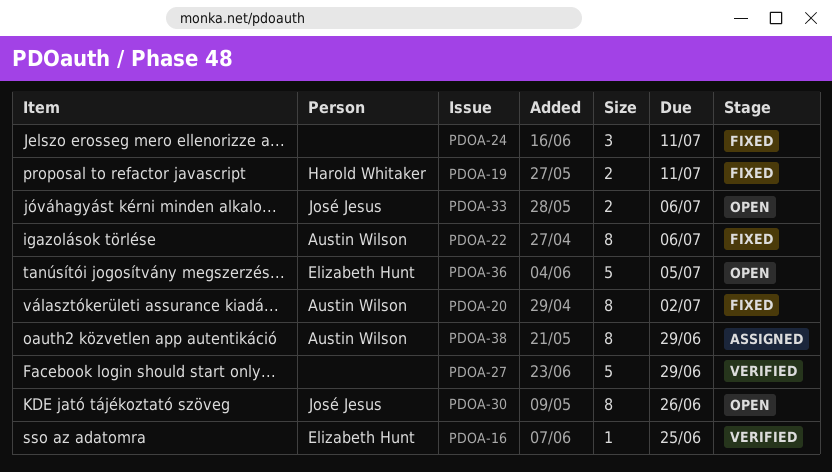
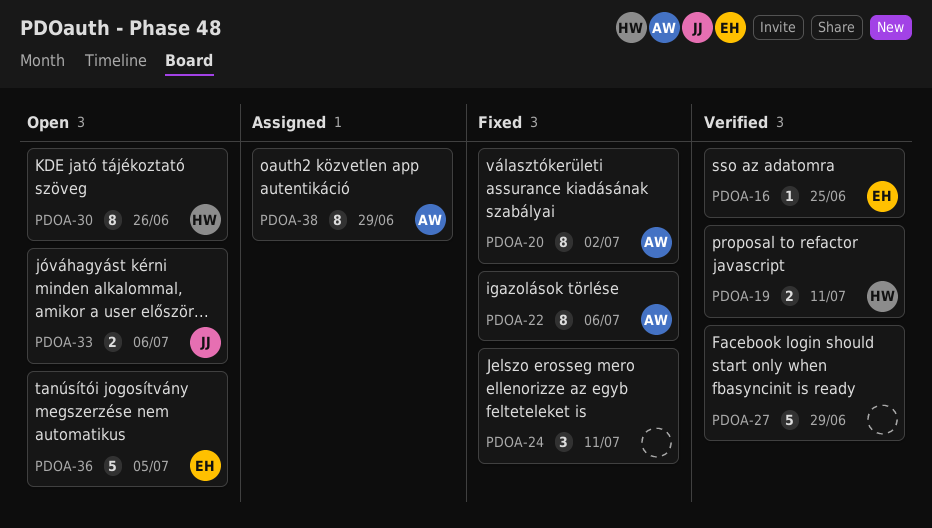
PDOA-19, status: Fixed -> Verified
PDOA-30, owner: José Jesus -> Harold Whitaker

